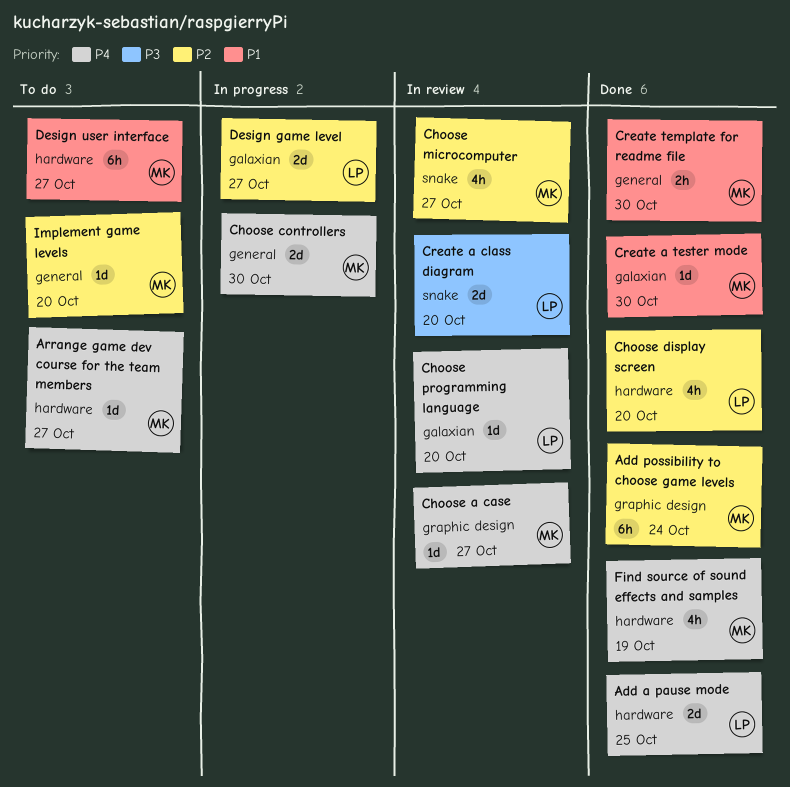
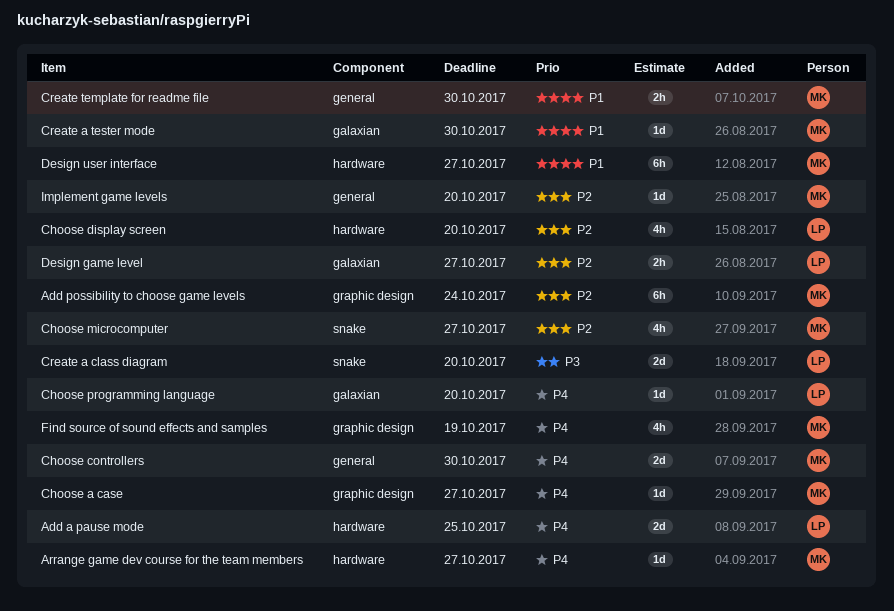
Design game level, estimate: 2d -> 2h
Find source of sound effects and samples, label: hardware -> graphic design

